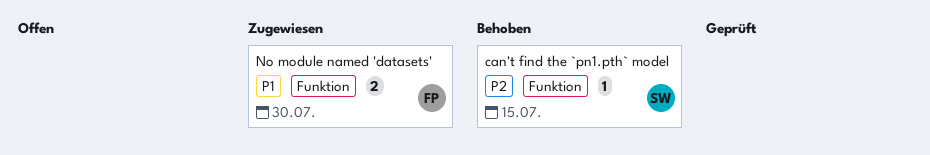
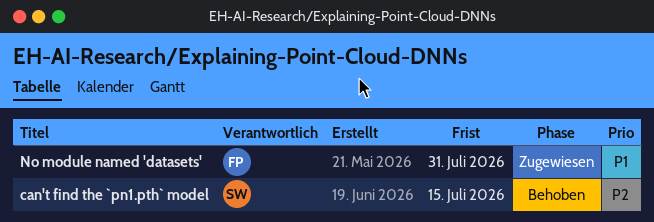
No module named 'datasets', due: Jul 30 -> Jul 31

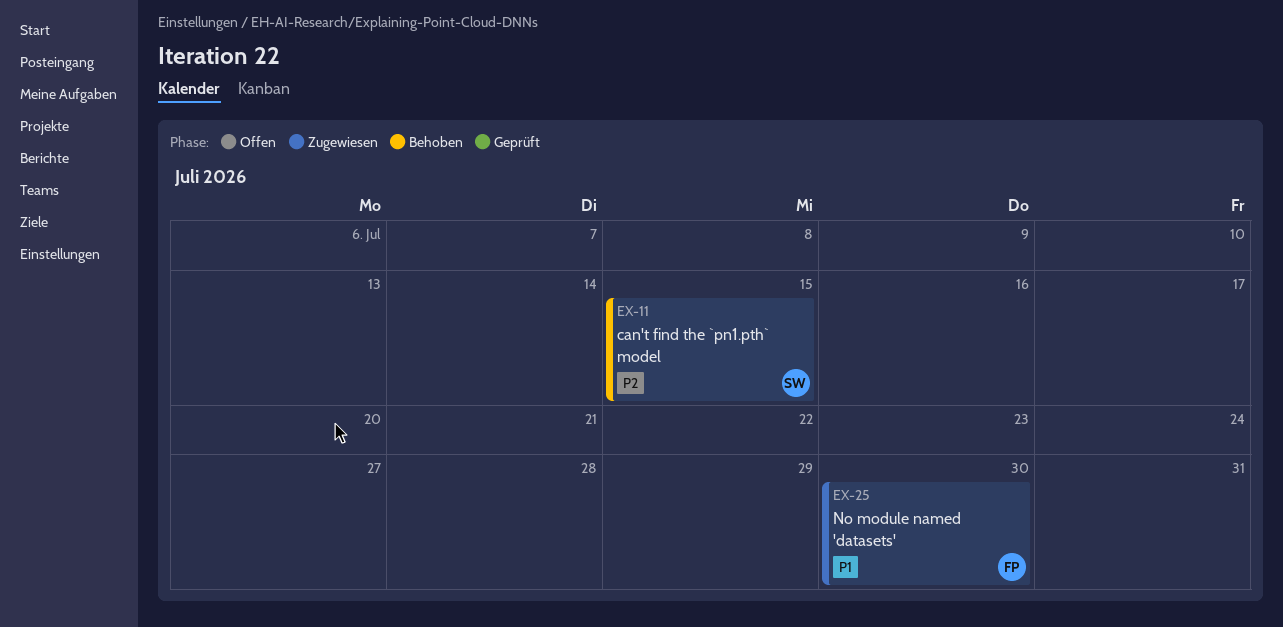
No module named 'datasets', due: Jul 31 -> Jul 30

